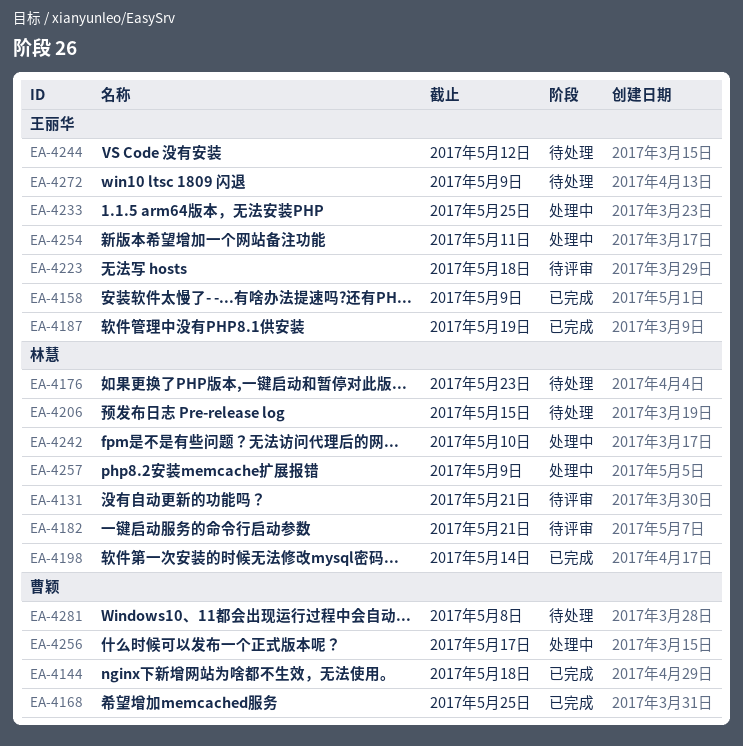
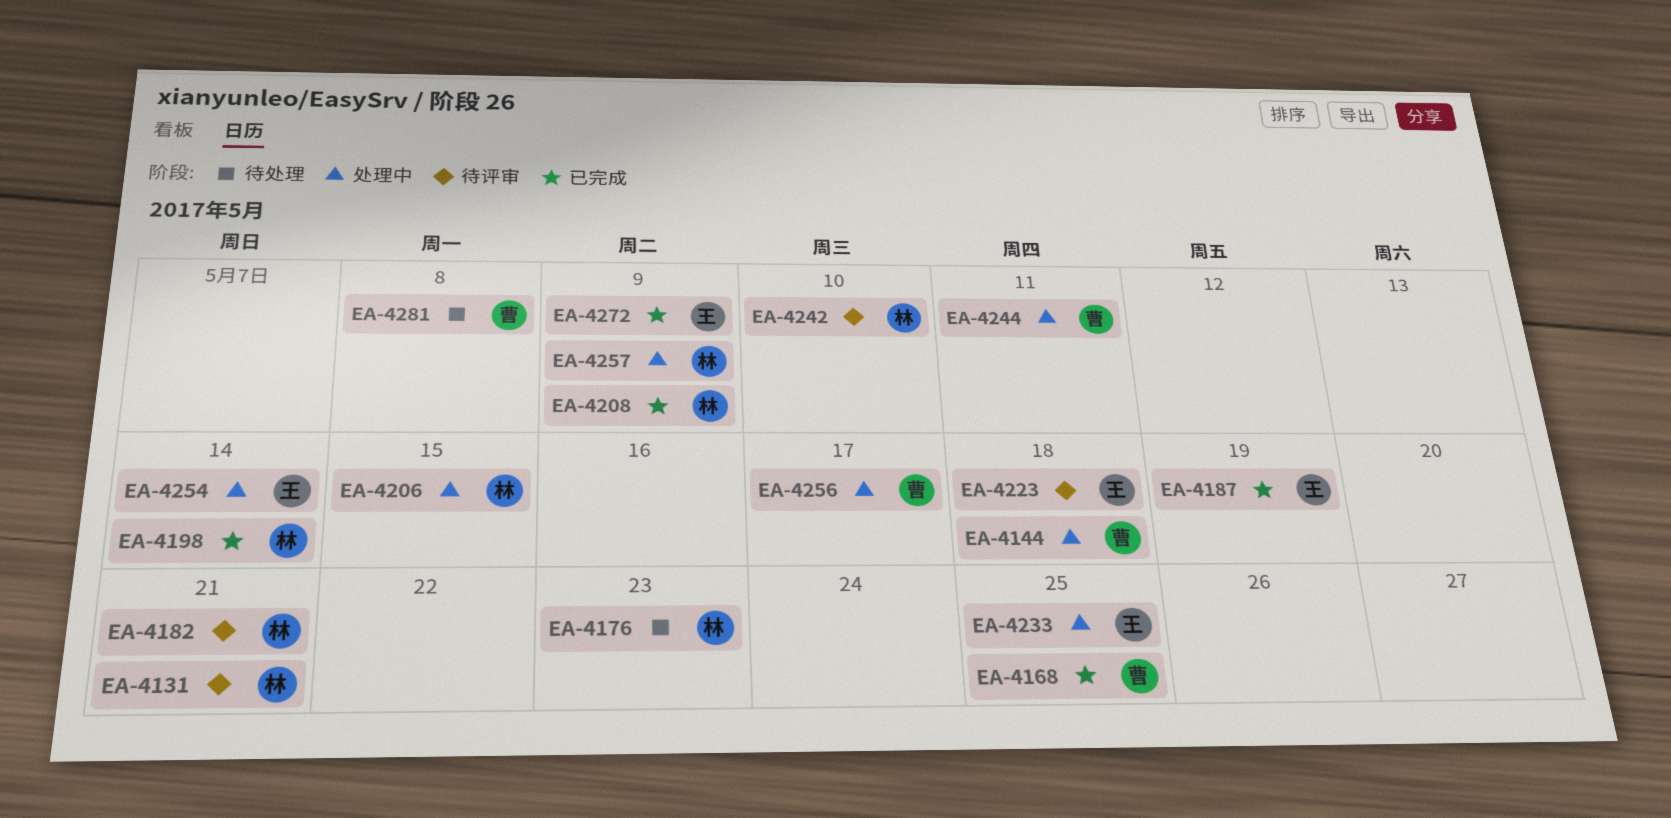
EA-4144, status: 已完成 -> 处理中
EA-4158: present -> none
EA-4206, status: 待处理 -> 处理中
EA-4208: none -> present
EA-4242, status: 处理中 -> 待评审
EA-4244, status: 待处理 -> 处理中
EA-4244, owner: 王丽华 -> 曹颖
EA-4244, due: May 12 -> May 11
EA-4254, due: May 11 -> May 14
EA-4272, status: 待处理 -> 已完成

